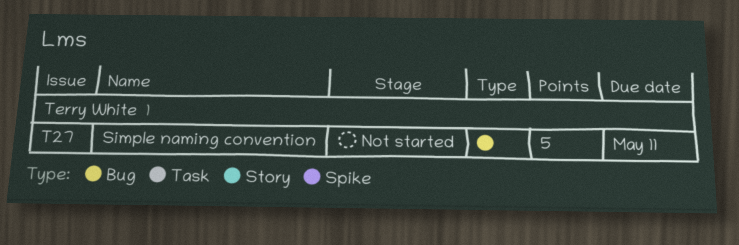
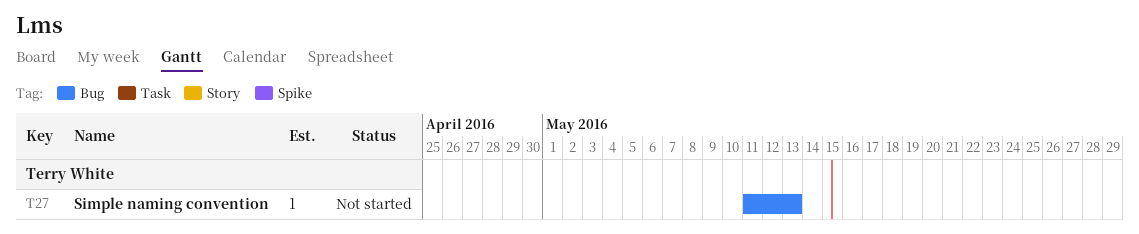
T27, estimate: 5 -> 1
T27, due: May 11 -> May 13

